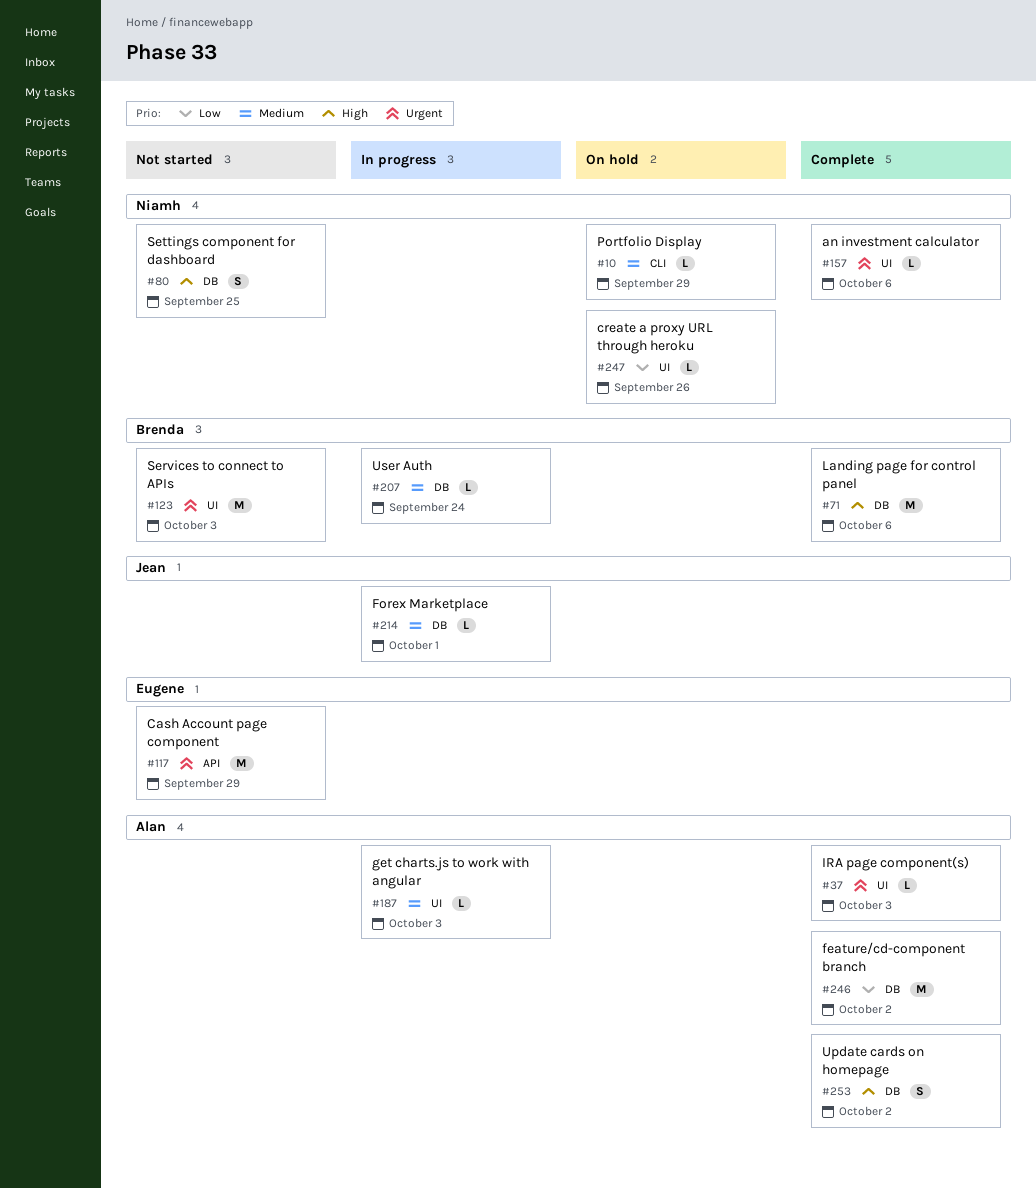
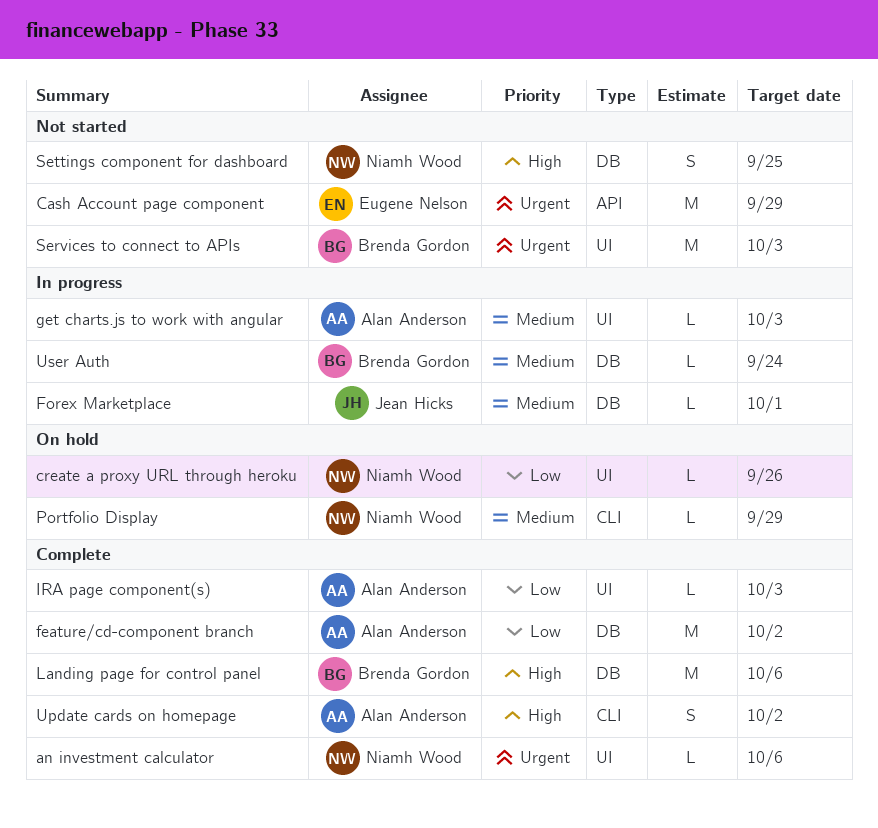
IRA page component(s), priority: Urgent -> Low
Update cards on homepage, label: DB -> CLI

